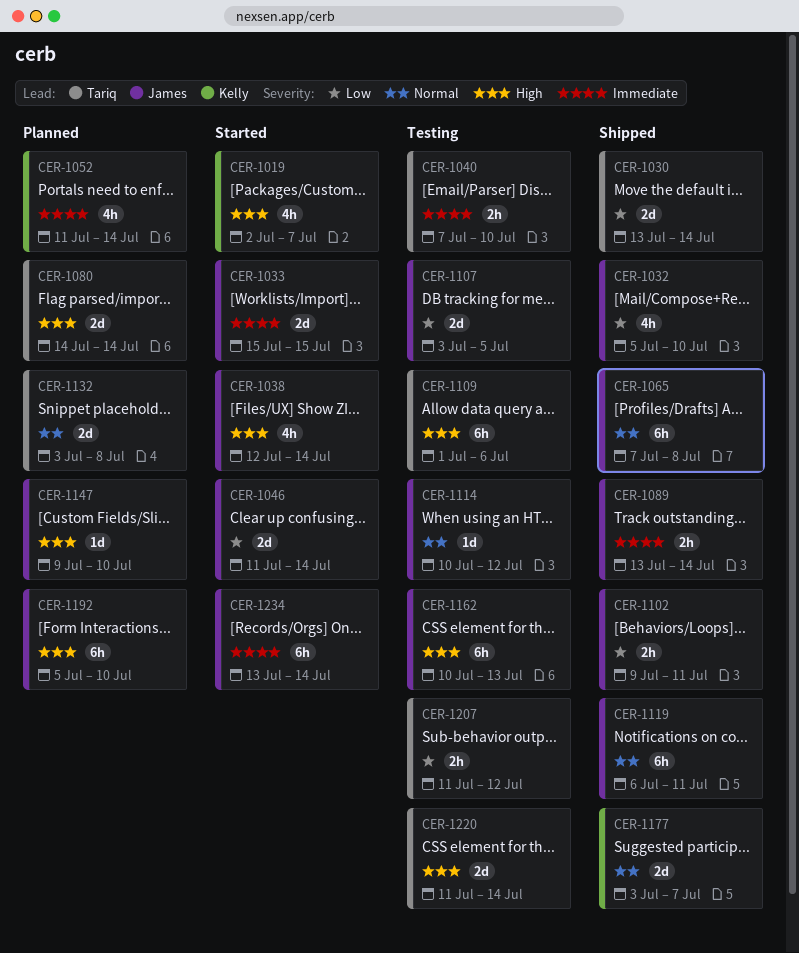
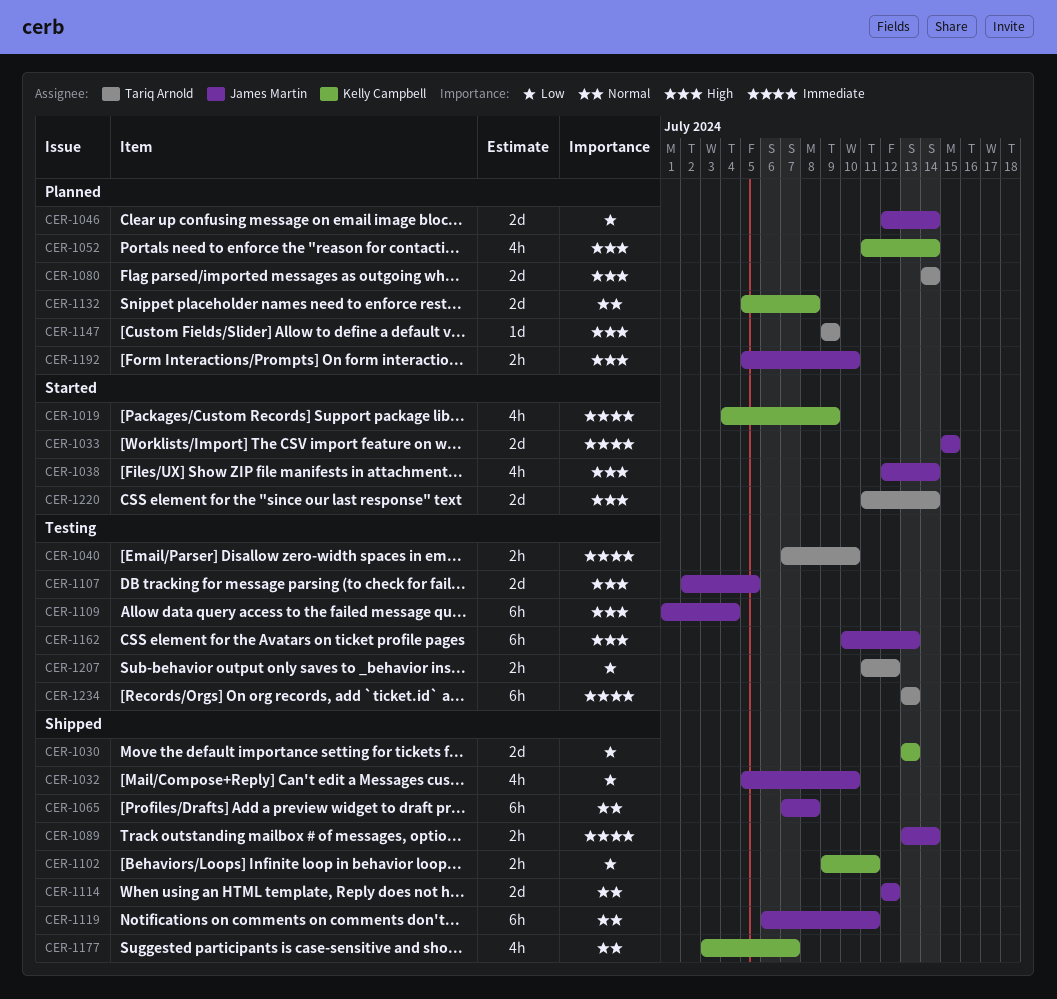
CER-1019, priority: High -> Immediate
CER-1019, start: Jul 2 -> Jul 4
CER-1019, due: Jul 7 -> Jul 9
CER-1030, owner: Tariq Arnold -> Kelly Campbell
CER-1030, due: Jul 14 -> Jul 13
CER-1046, status: Started -> Planned
CER-1046, start: Jul 11 -> Jul 12
CER-1052, priority: Immediate -> High
CER-1102, owner: James Martin -> Kelly Campbell
CER-1107, priority: Low -> High
CER-1107, start: Jul 3 -> Jul 2
CER-1109, owner: Tariq Arnold -> James Martin
CER-1109, due: Jul 6 -> Jul 4
CER-1114, status: Testing -> Shipped
CER-1114, estimate: 1d -> 2d
CER-1114, start: Jul 10 -> Jul 12
CER-1132, owner: Tariq Arnold -> Kelly Campbell
CER-1132, start: Jul 3 -> Jul 5
CER-1147, owner: James Martin -> Tariq Arnold
CER-1147, due: Jul 10 -> Jul 9
CER-1177, estimate: 2d -> 4h
CER-1192, estimate: 6h -> 2h
CER-1220, status: Testing -> Started
CER-1234, status: Started -> Testing
CER-1234, owner: James Martin -> Tariq Arnold
CER-1234, due: Jul 14 -> Jul 13

